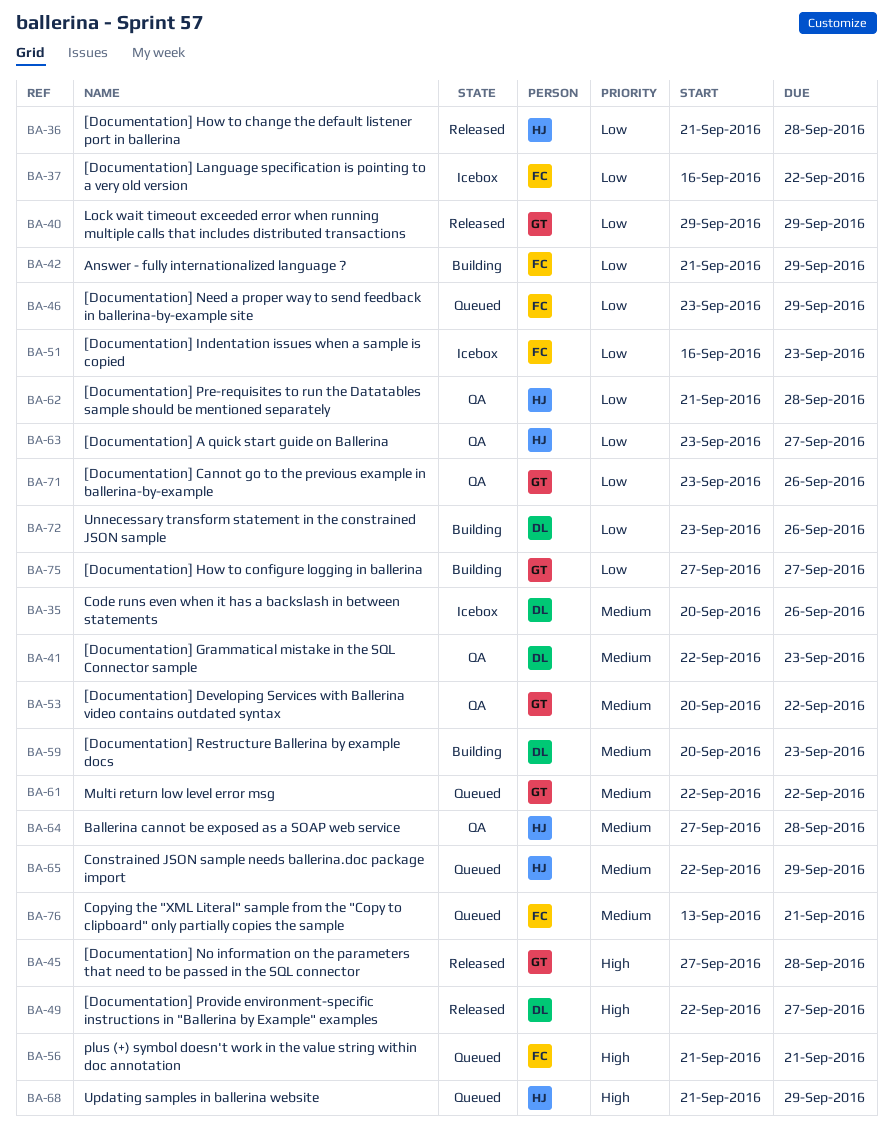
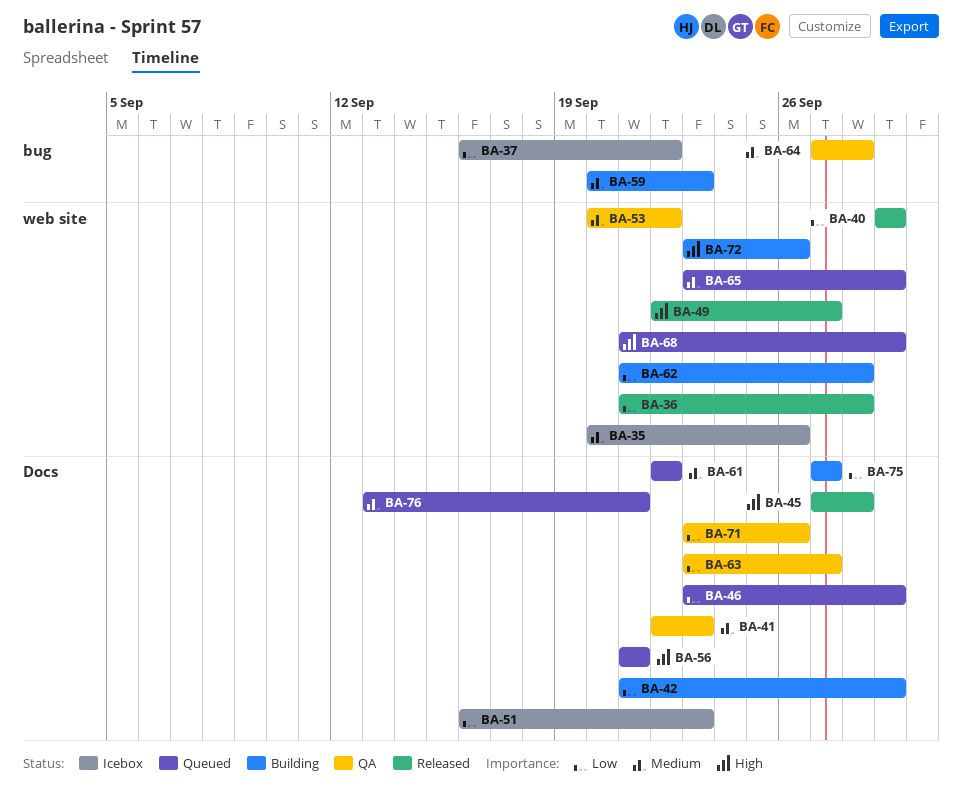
BA-62, status: QA -> Building
BA-65, start: Sep 22 -> Sep 23
BA-72, priority: Low -> High

